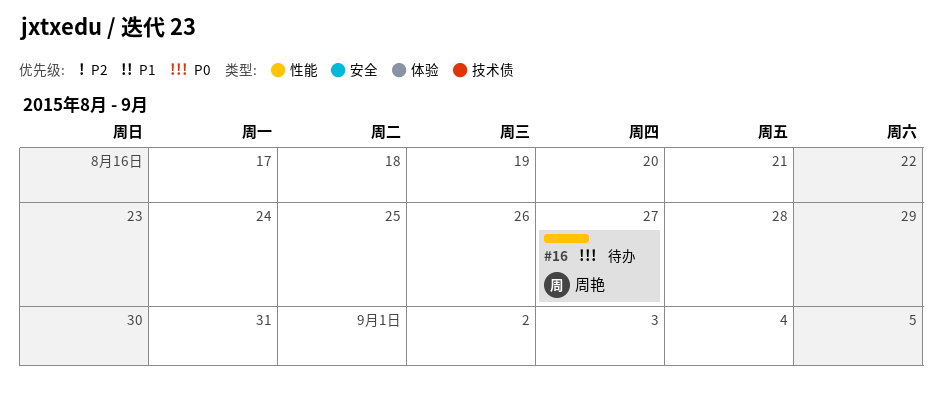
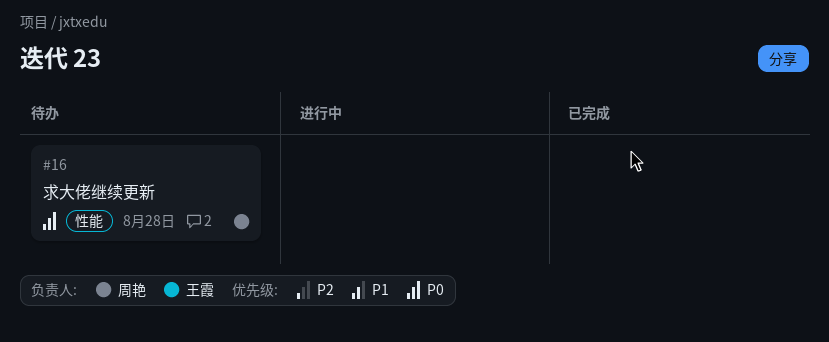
#16, due: Aug 27 -> Aug 28

